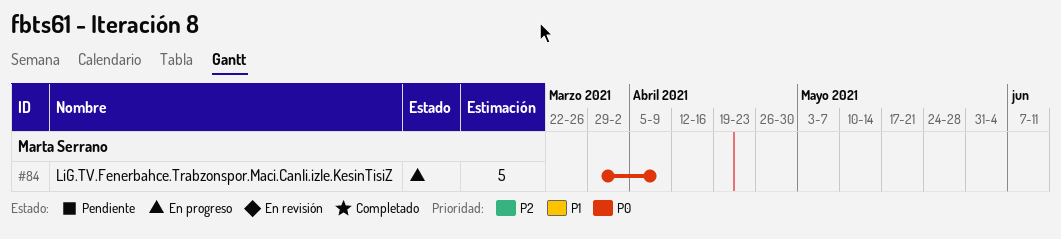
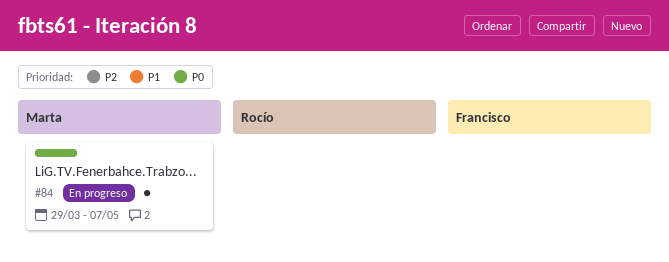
#84, estimate: 5 -> 1
#84, due: Apr 9 -> May 7

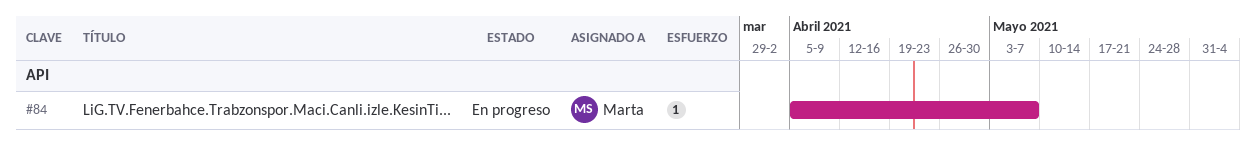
#84, start: Mar 29 -> Apr 5

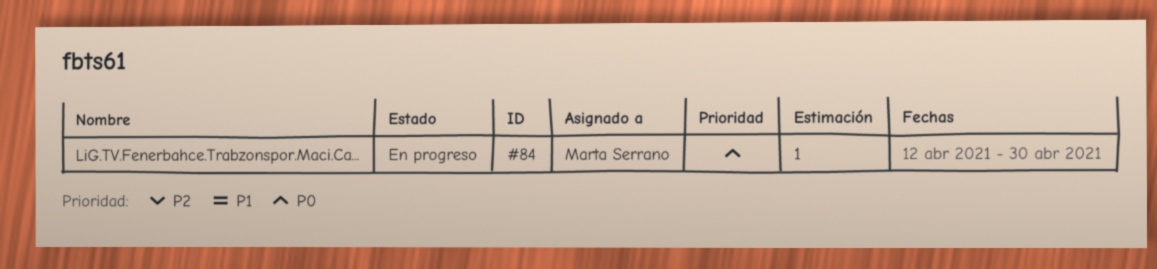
#84, start: Apr 5 -> Apr 12
#84, due: May 7 -> Apr 30

